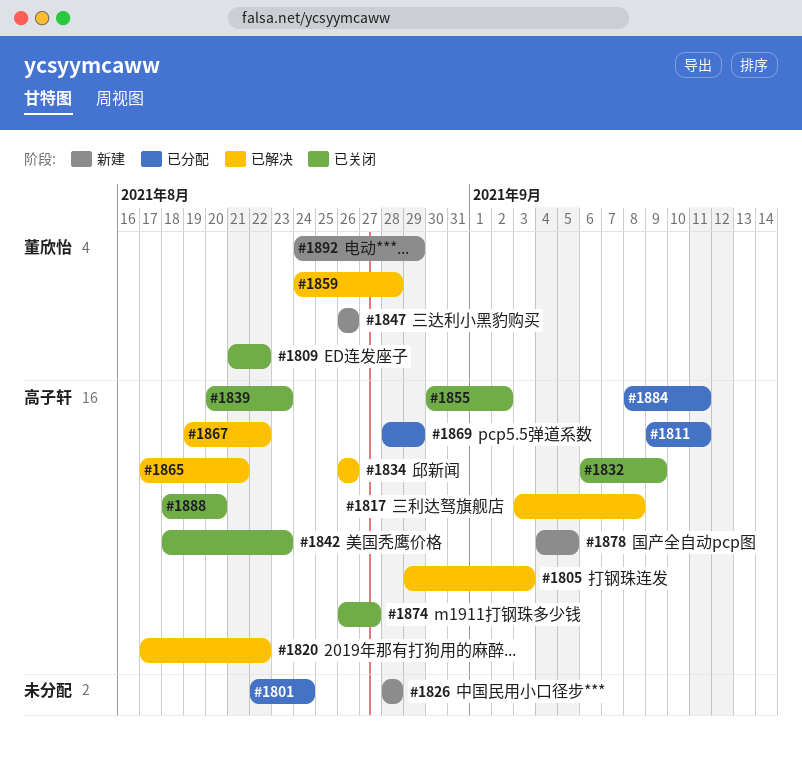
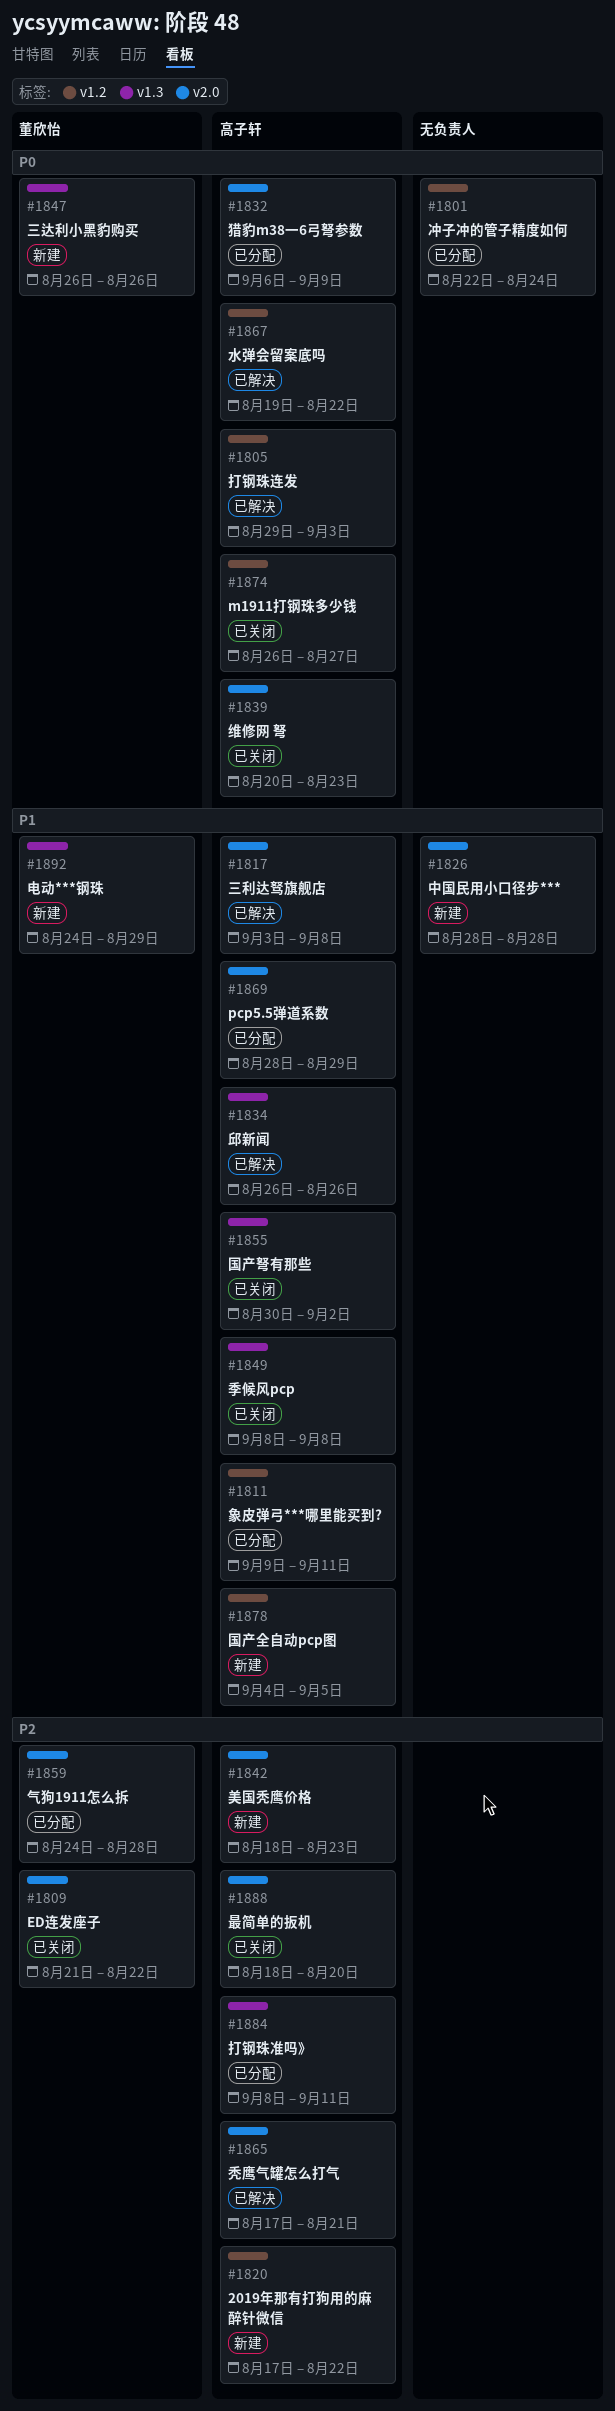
#1820, status: 已解决 -> 新建
#1832, status: 已关闭 -> 已分配
#1842, status: 已关闭 -> 新建
#1849: none -> present
#1859, status: 已解决 -> 已分配

